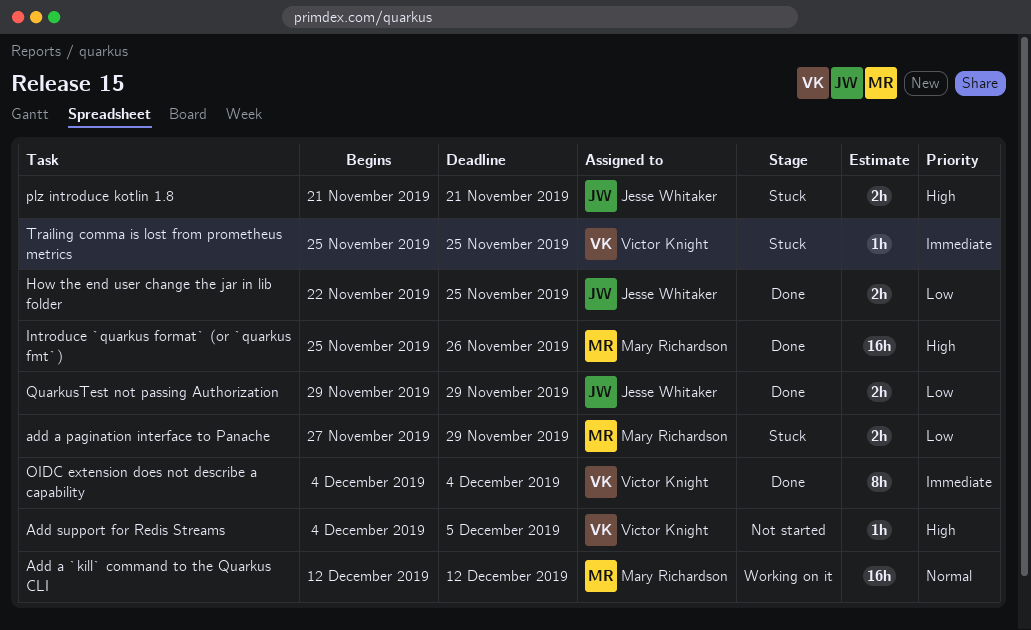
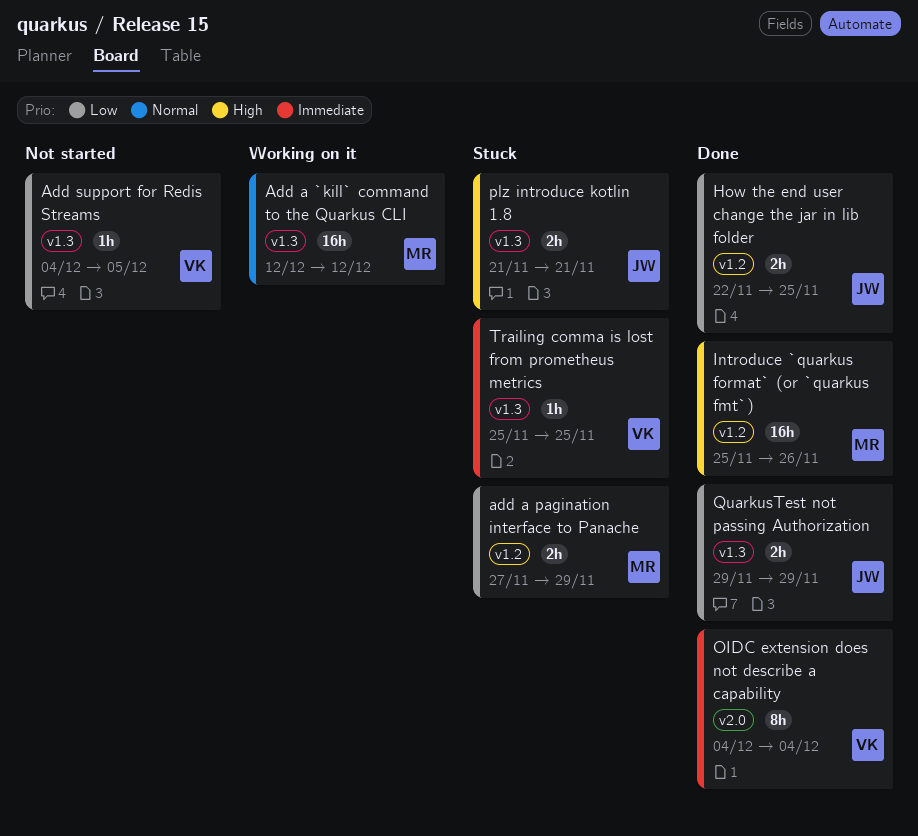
Add support for Redis Streams, priority: High -> Low

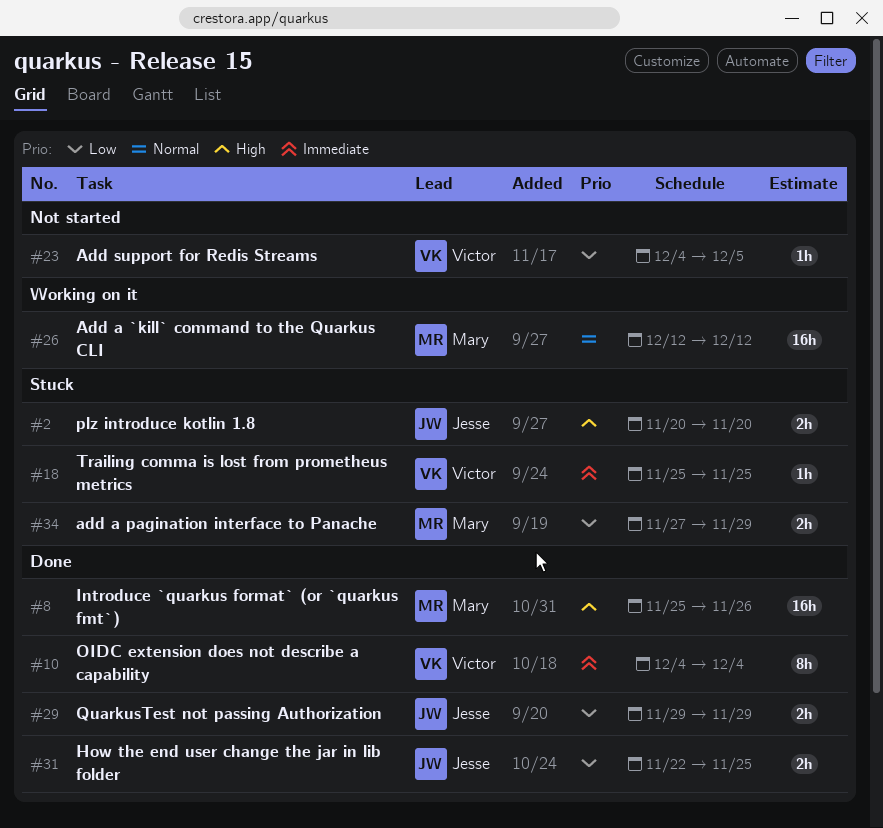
plz introduce kotlin 1.8, start: Nov 21 -> Nov 20
plz introduce kotlin 1.8, due: Nov 21 -> Nov 20

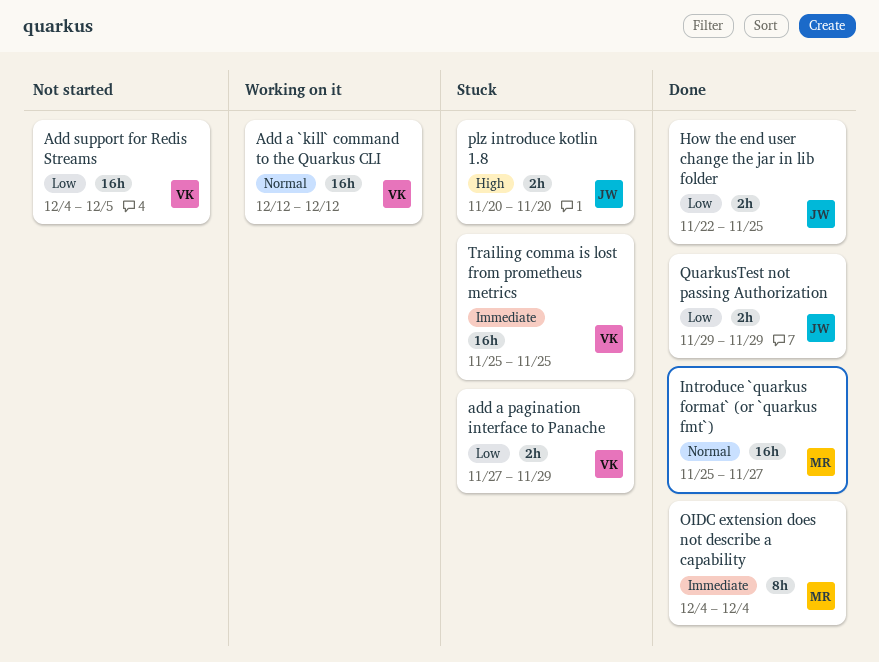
Add a `kill` command to the Quarkus CLI, owner: Mary -> Victor
add a pagination interface to Panache, owner: Mary -> Victor
Add support for Redis Streams, estimate: 1h -> 16h
Introduce `quarkus format` (or `quarkus fmt`), priority: High -> Normal
Introduce `quarkus format` (or `quarkus fmt`), due: Nov 26 -> Nov 27
OIDC extension does not describe a capability, owner: Victor -> Mary
Trailing comma is lost from prometheus metrics, estimate: 1h -> 16h

